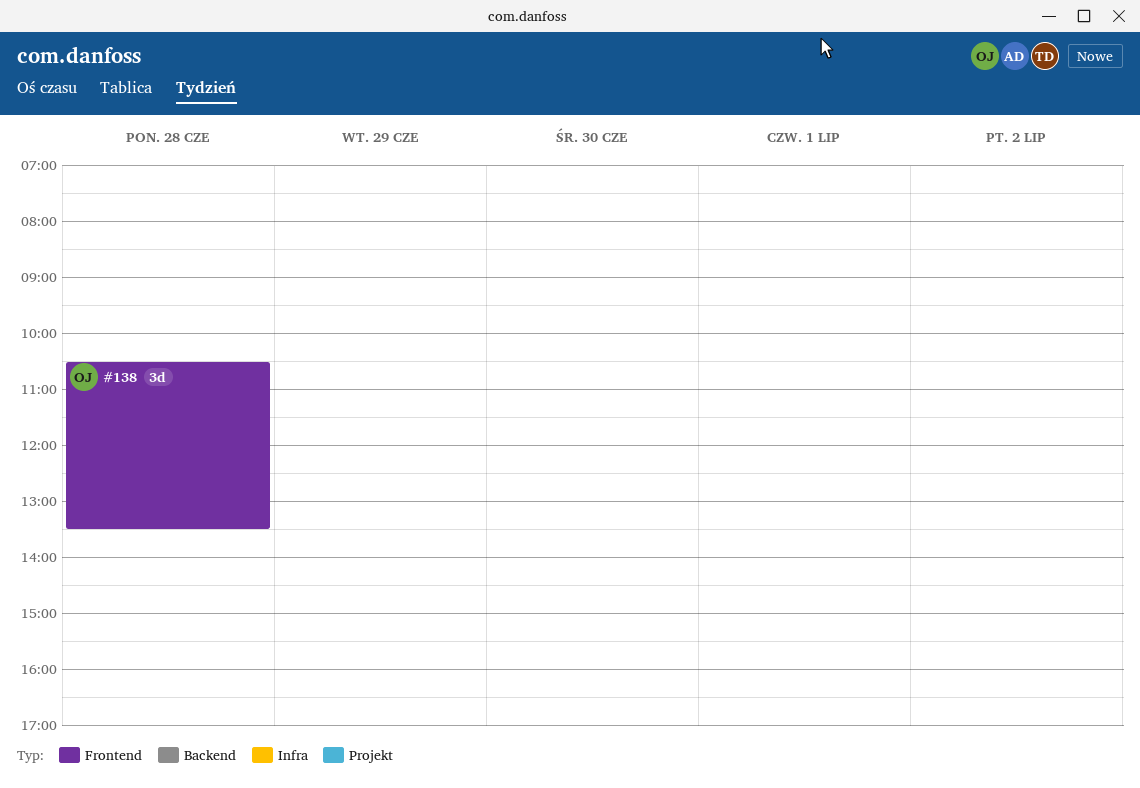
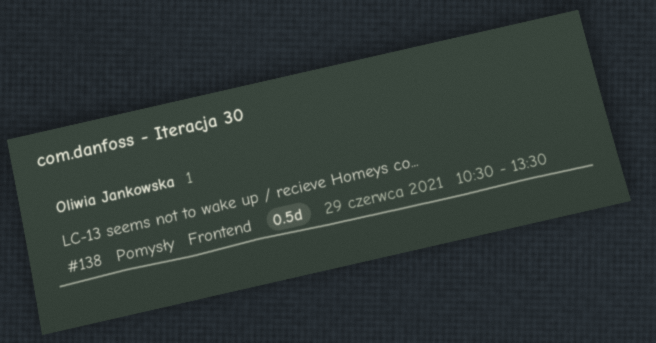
#138, estimate: 3d -> 0.5d
#138, day: Jun 28 -> Jun 29

